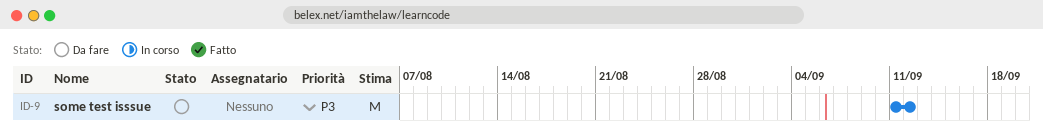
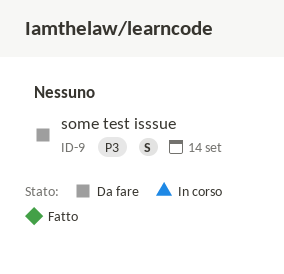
ID-9, estimate: M -> S
ID-9, due: Sep 12 -> Sep 14

